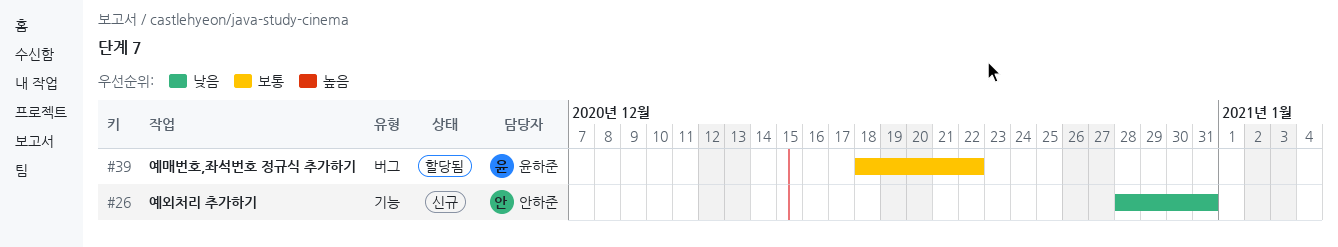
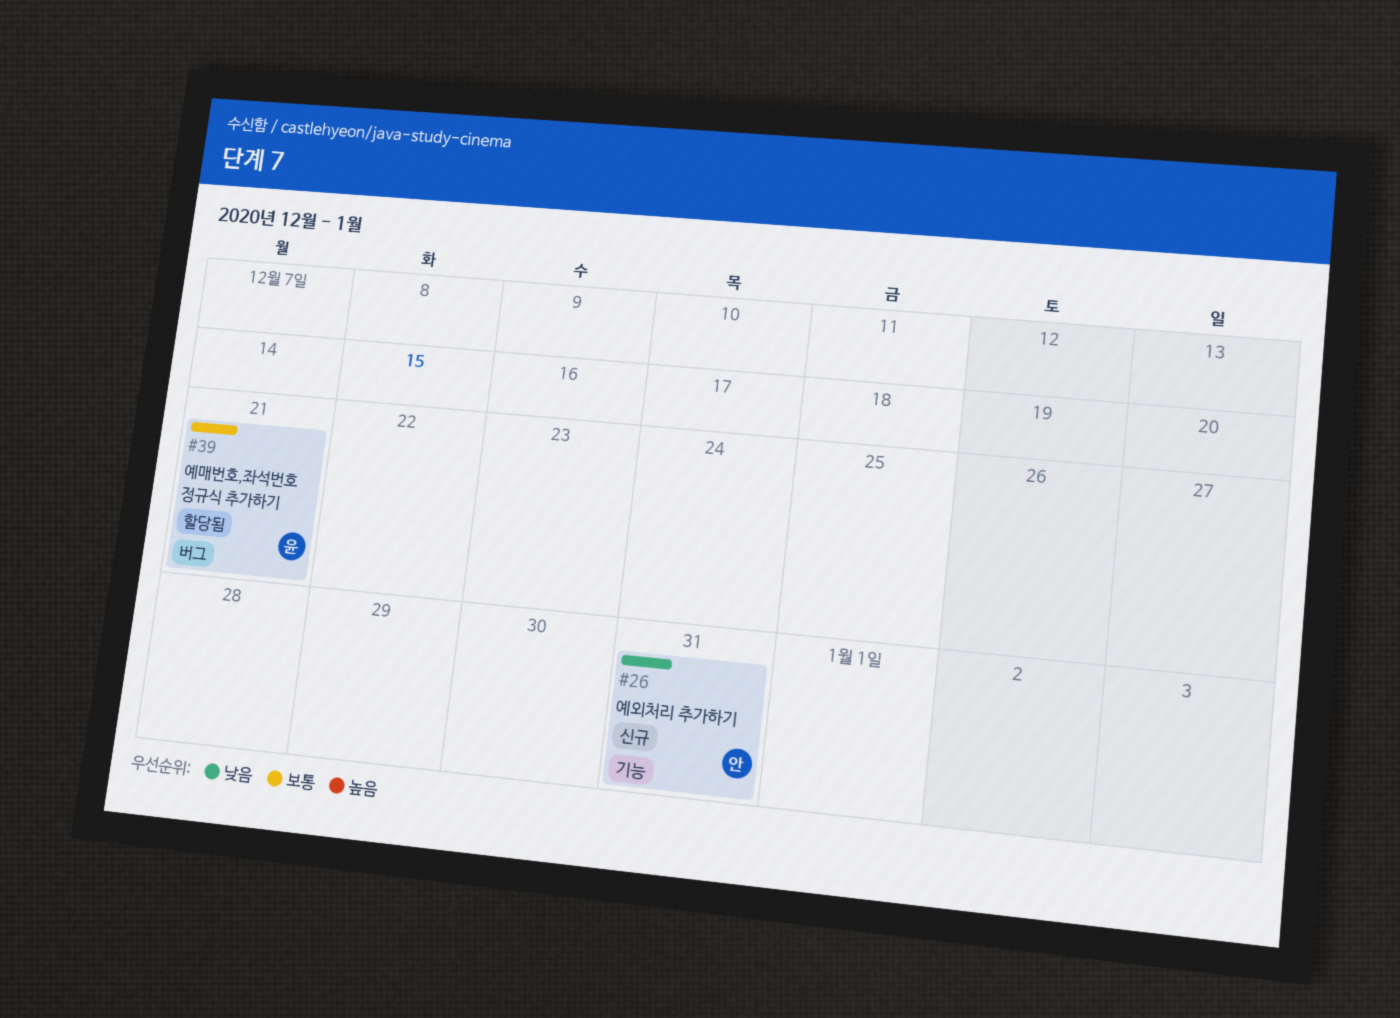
#39, due: Dec 22 -> Dec 21

